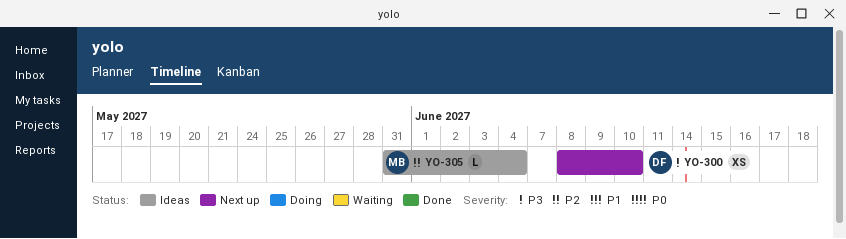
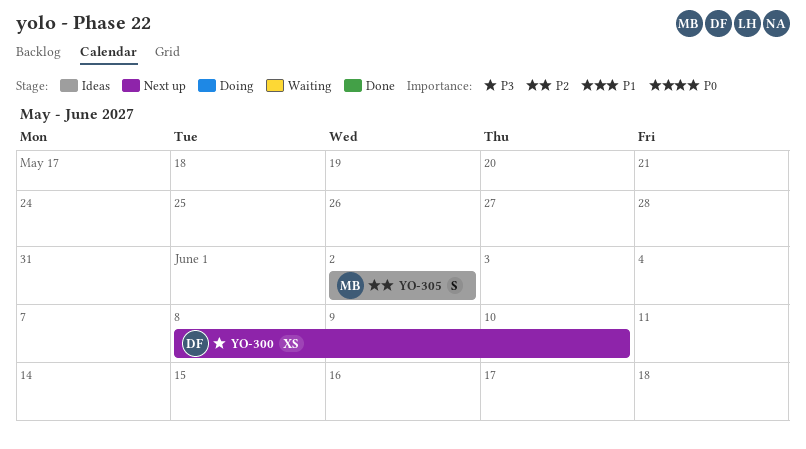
YO-305, estimate: L -> S
YO-305, start: May 31 -> Jun 2
YO-305, due: Jun 4 -> Jun 2

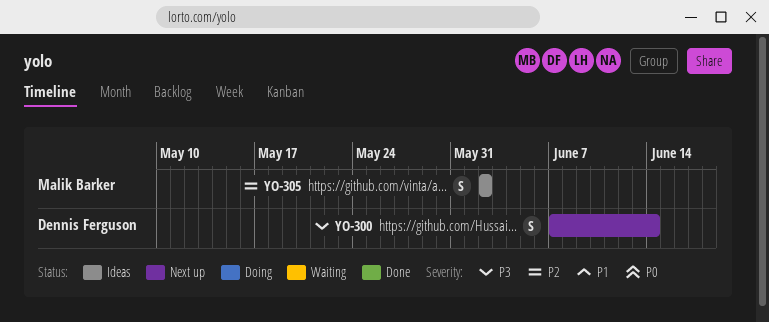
YO-300, estimate: XS -> S
YO-300, start: Jun 8 -> Jun 7
YO-300, due: Jun 10 -> Jun 14

